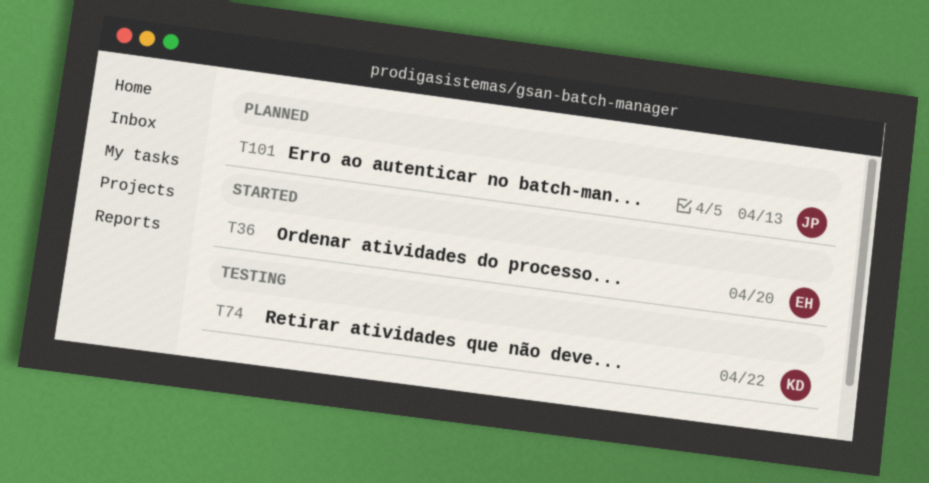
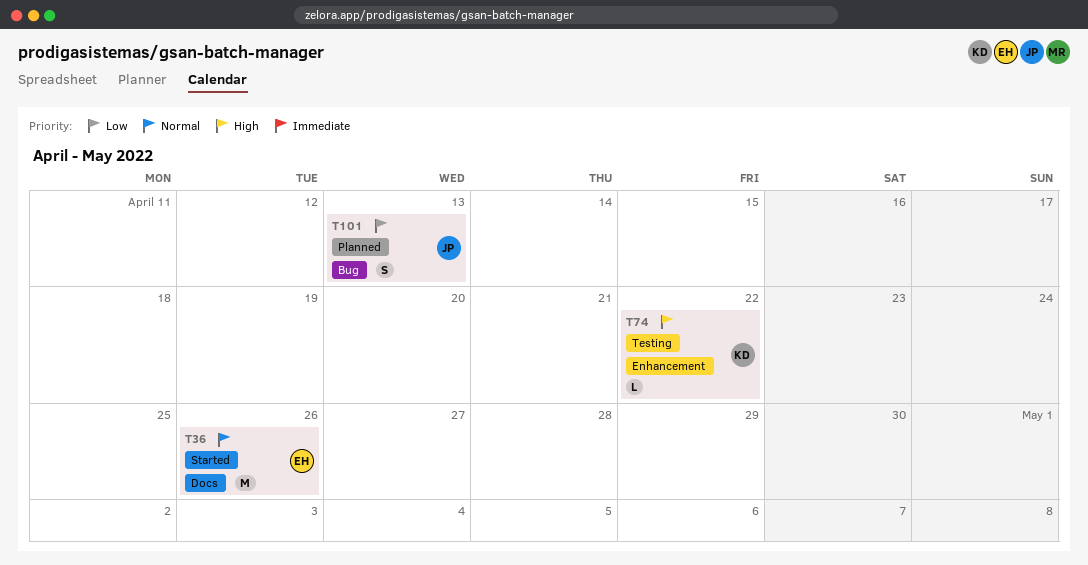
T36, due: Apr 20 -> Apr 26

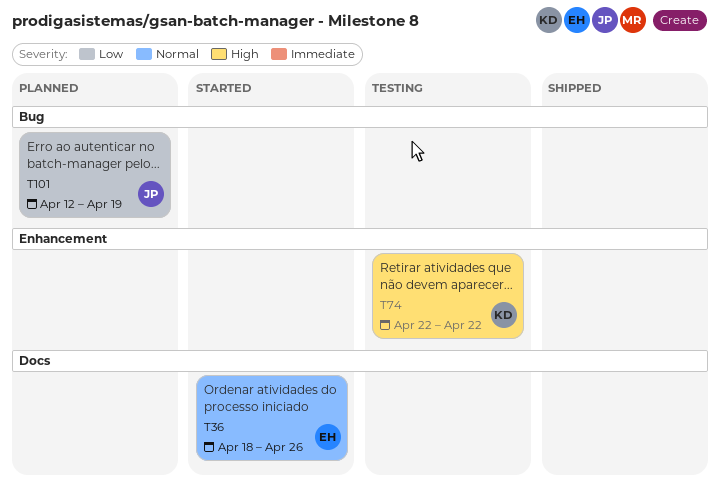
T101, due: Apr 13 -> Apr 19

